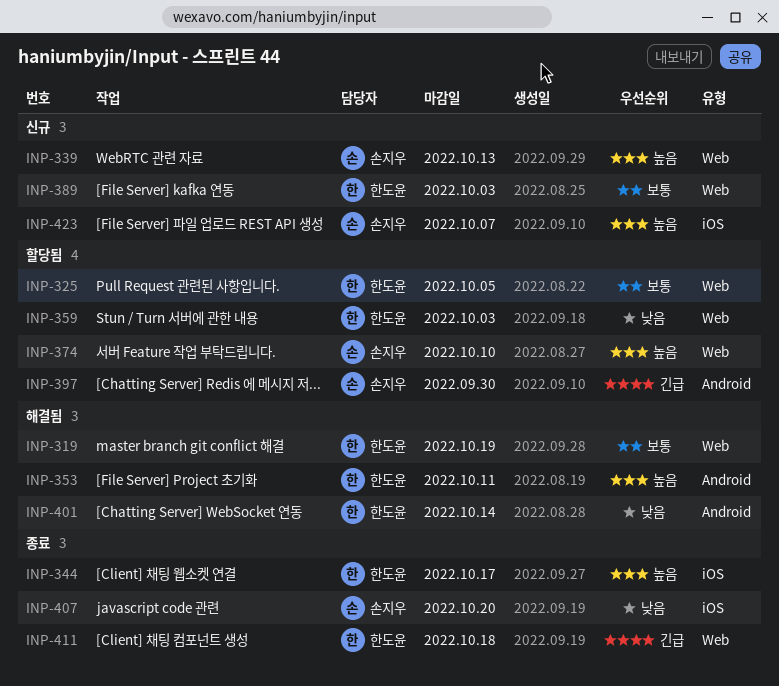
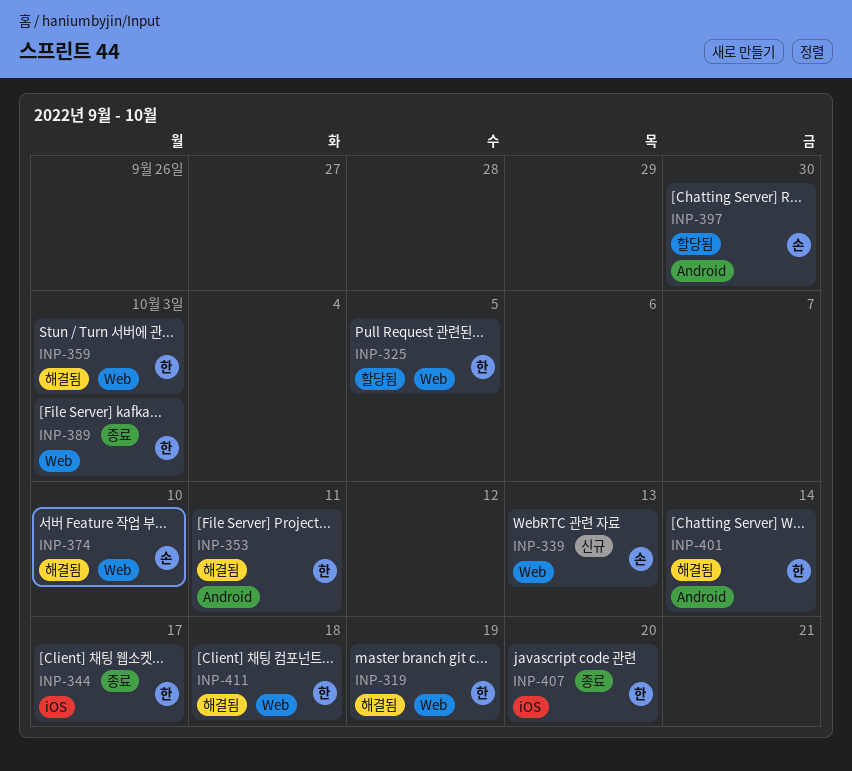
INP-359, status: 할당됨 -> 해결됨
INP-374, status: 할당됨 -> 해결됨
INP-389, status: 신규 -> 종료
INP-407, owner: 손지우 -> 한도윤
INP-411, status: 종료 -> 해결됨
INP-423: present -> none

